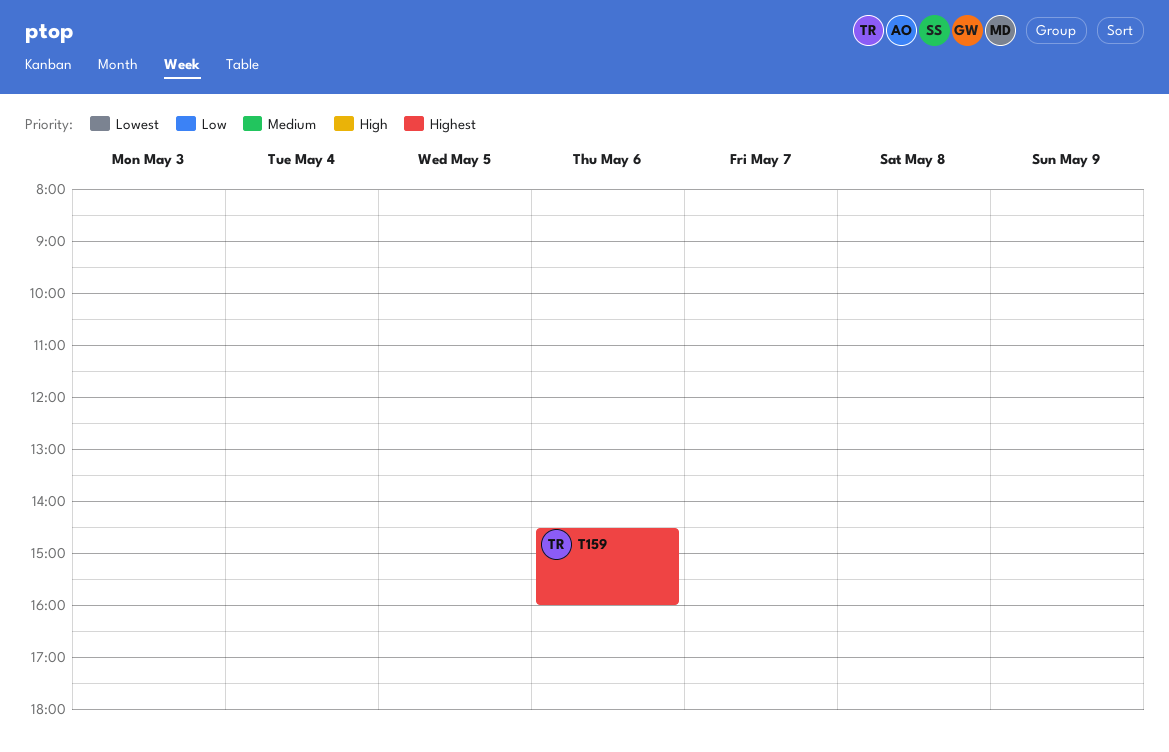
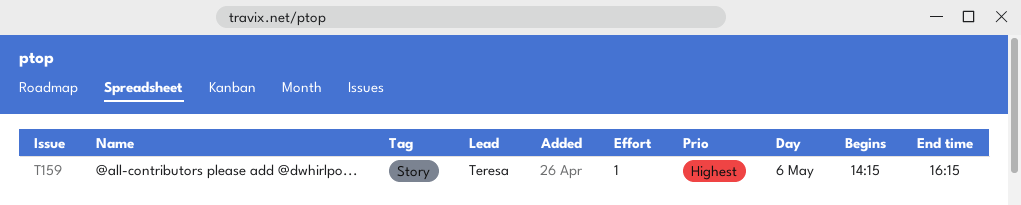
T159, begins: 14:30 -> 14:15
T159, ends: 16:00 -> 16:15

